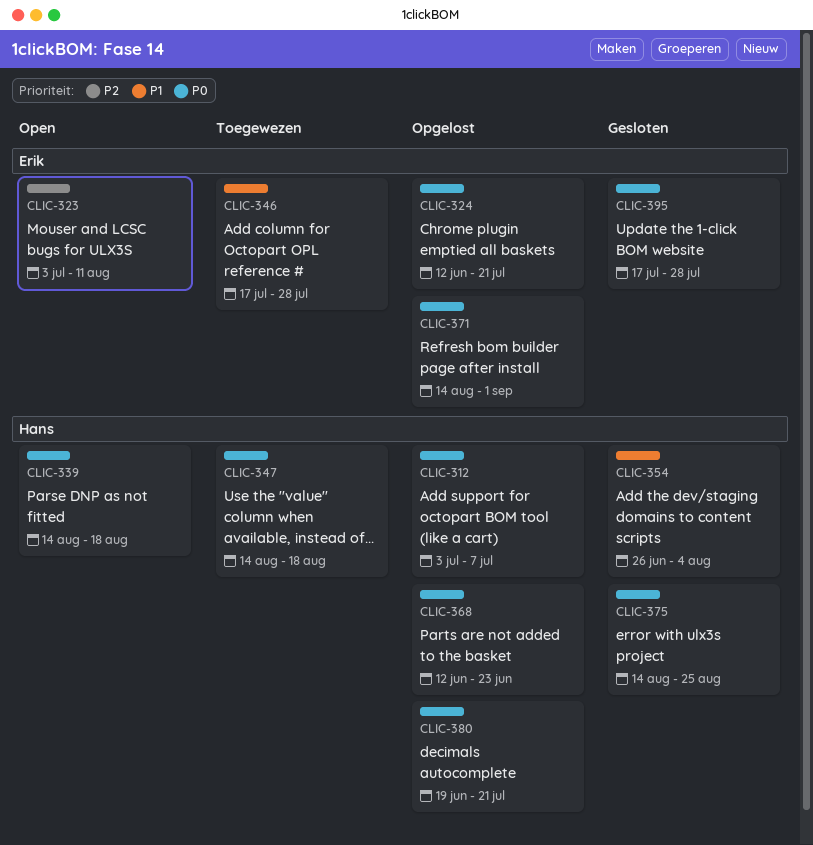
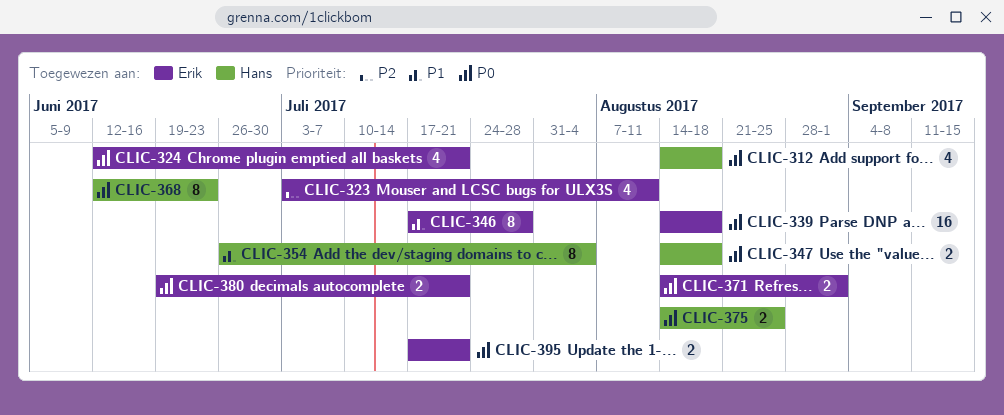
CLIC-312, start: Jul 3 -> Aug 14
CLIC-312, due: Jul 7 -> Aug 18
CLIC-339, owner: Hans -> Erik
CLIC-380, owner: Hans -> Erik
CLIC-395, due: Jul 28 -> Jul 21

